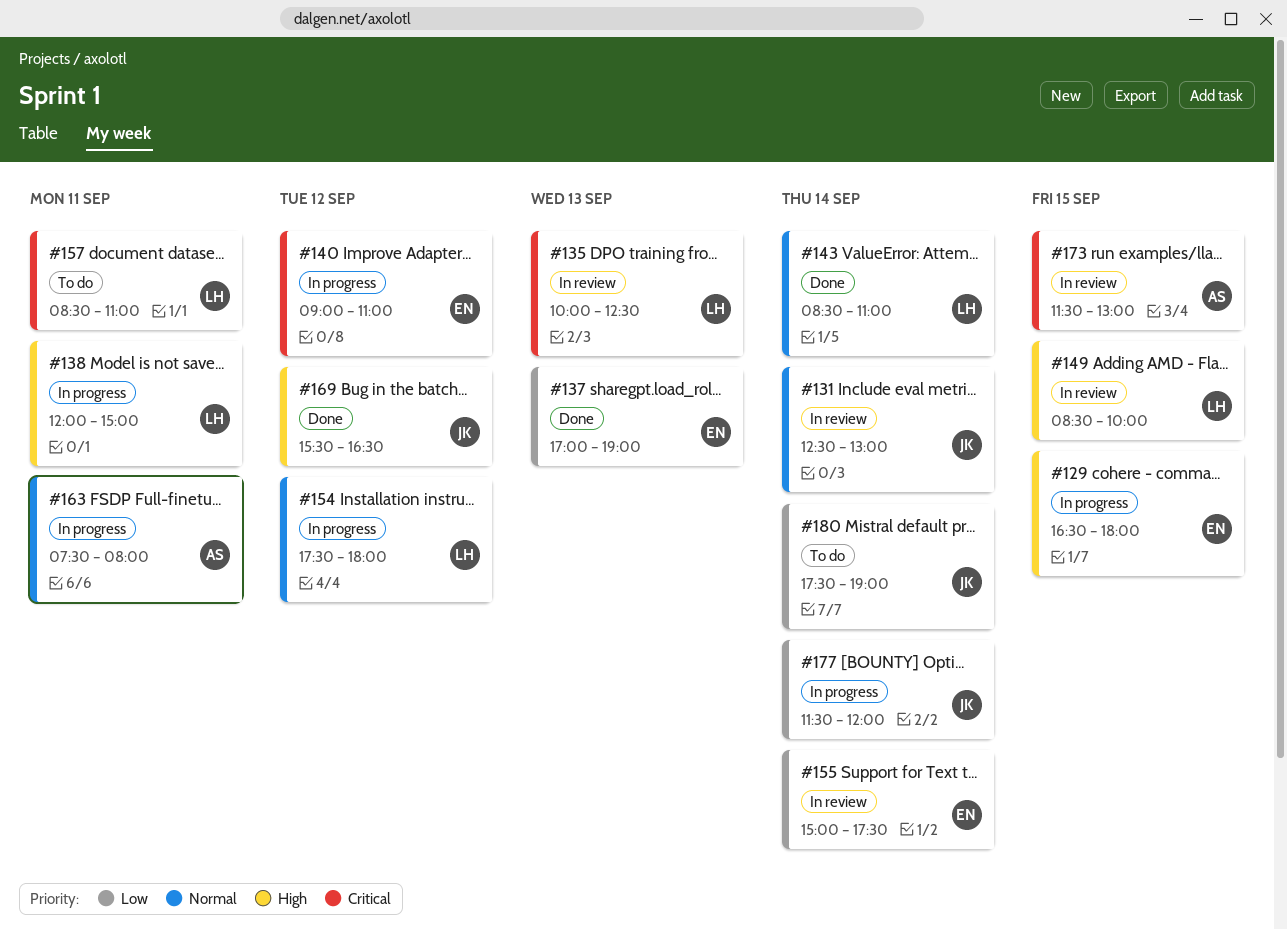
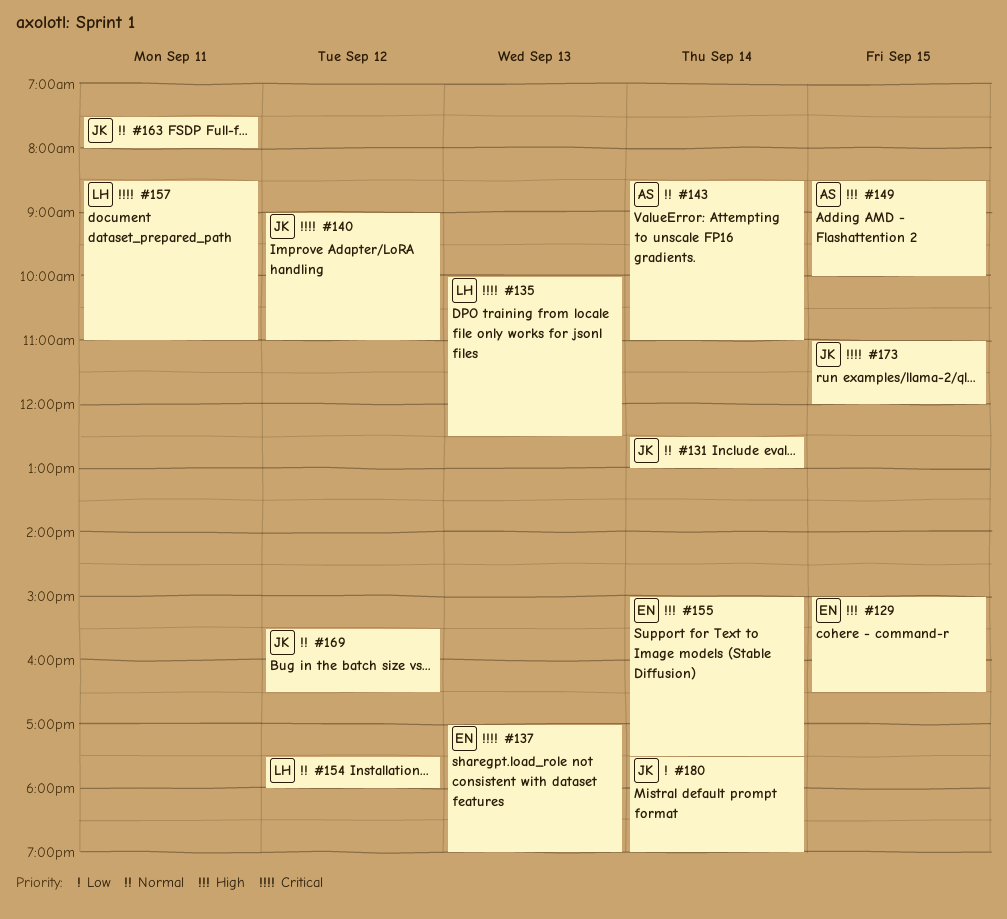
#129, begins: 16:30 -> 15:00
#129, ends: 18:00 -> 16:30
#137, priority: Low -> Critical
#138: present -> none
#140, owner: EN -> JK
#143, owner: LH -> AS
#149, owner: LH -> AS
#155, priority: Low -> High
#163, owner: AS -> JK
#169, priority: High -> Normal
#173, owner: AS -> JK
#173, begins: 11:30 -> 11:00
#173, ends: 13:00 -> 12:00
#177: present -> none

